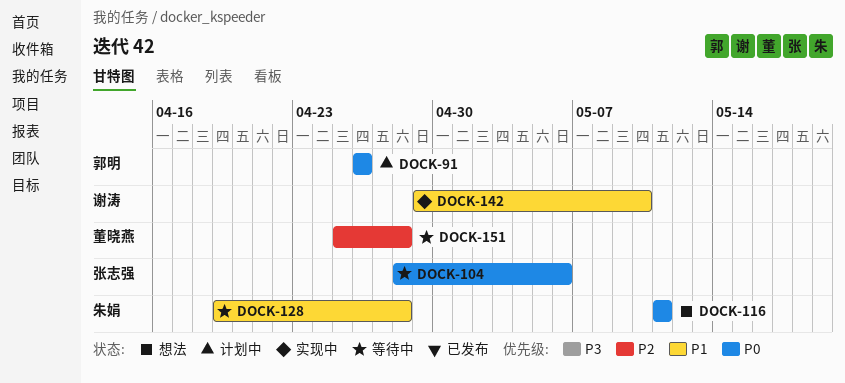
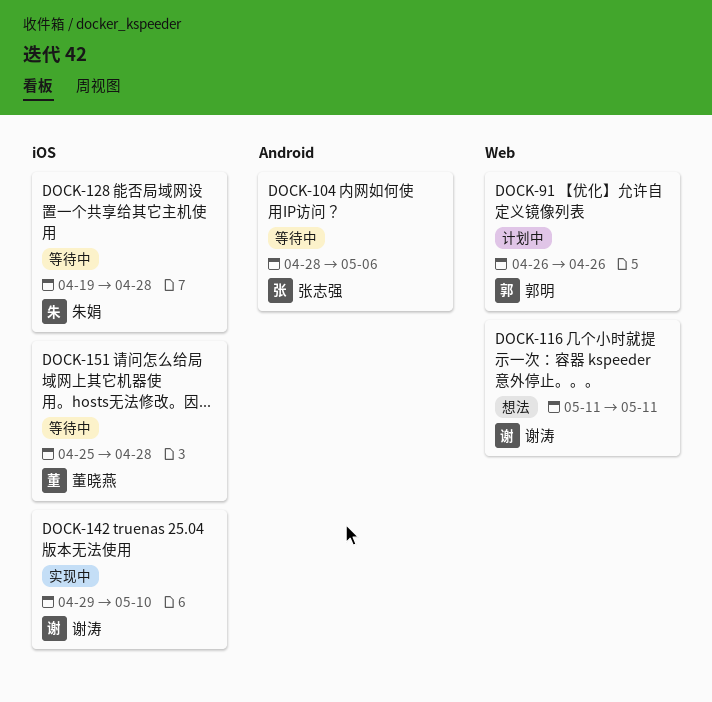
DOCK-116, owner: 朱娟 -> 谢涛

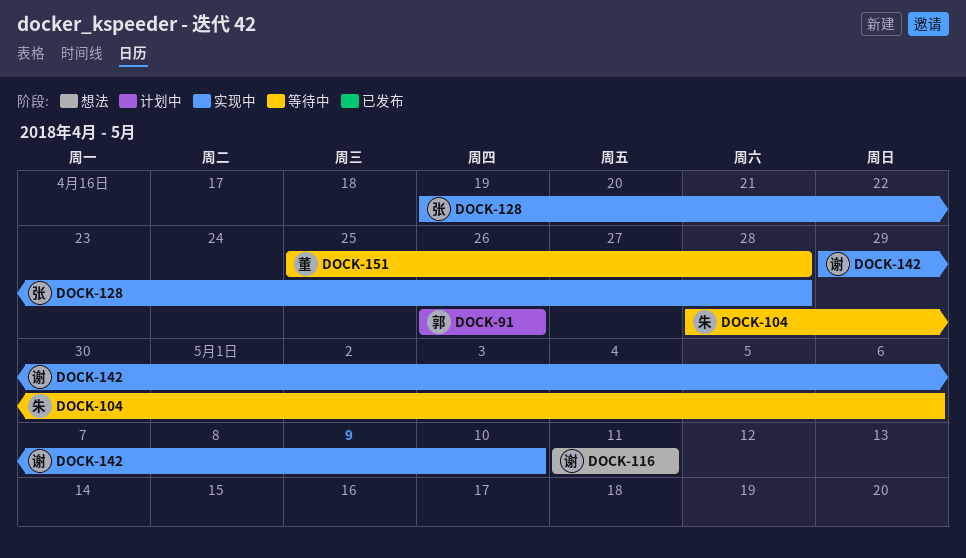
DOCK-104, owner: 张志强 -> 朱娟
DOCK-128, status: 等待中 -> 实现中
DOCK-128, owner: 朱娟 -> 张志强

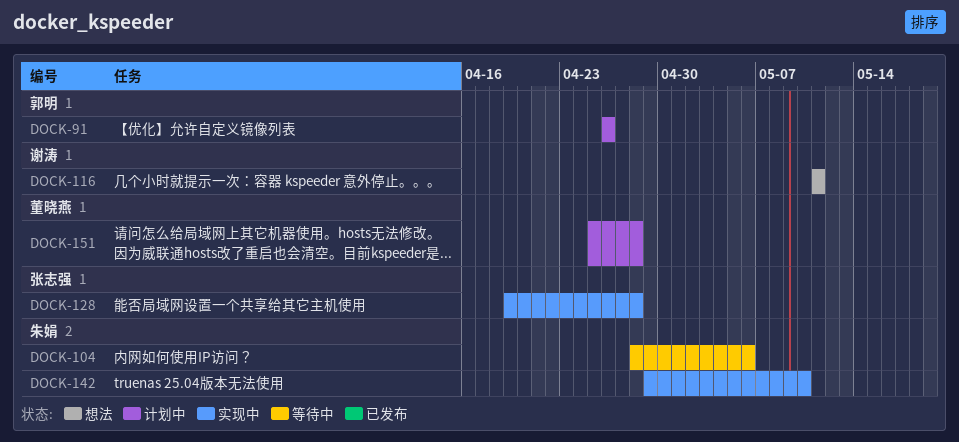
DOCK-142, owner: 谢涛 -> 朱娟
DOCK-151, status: 等待中 -> 计划中

